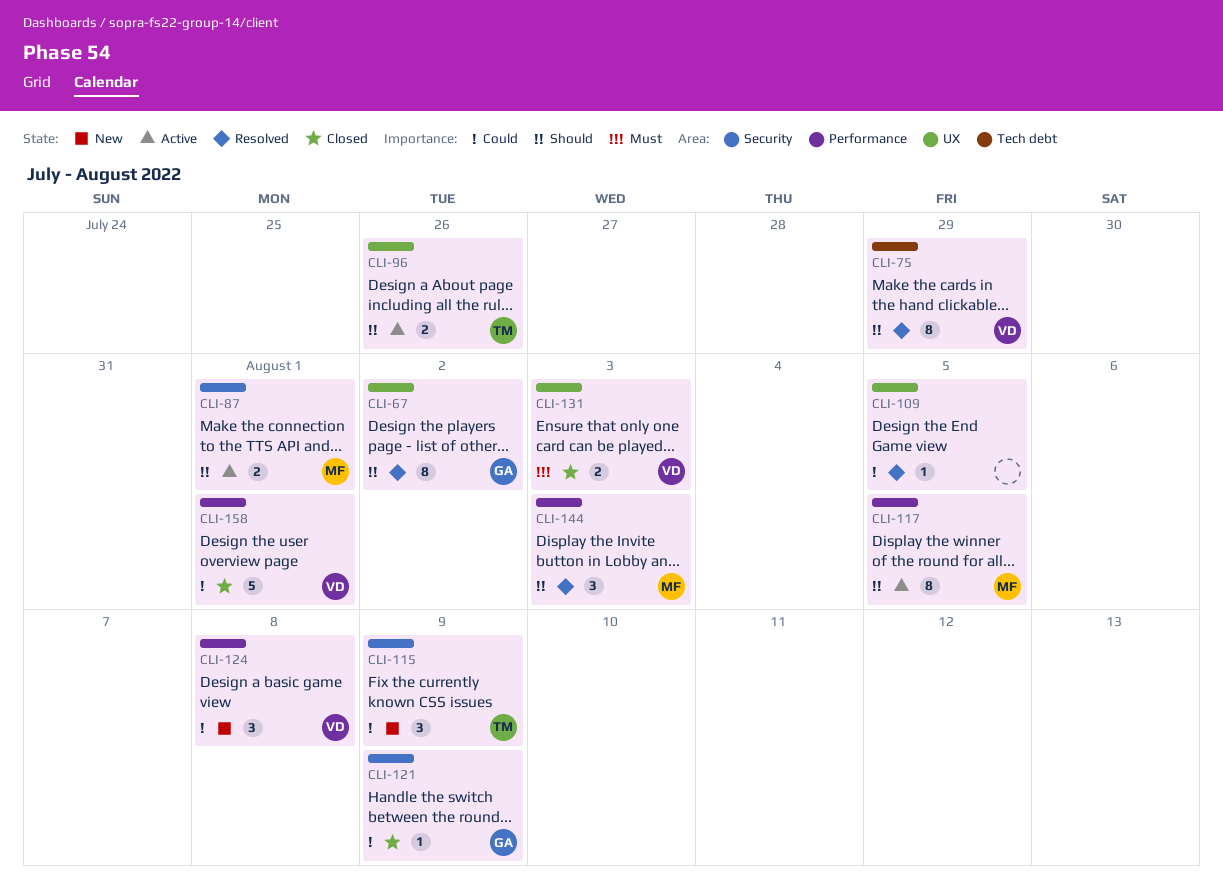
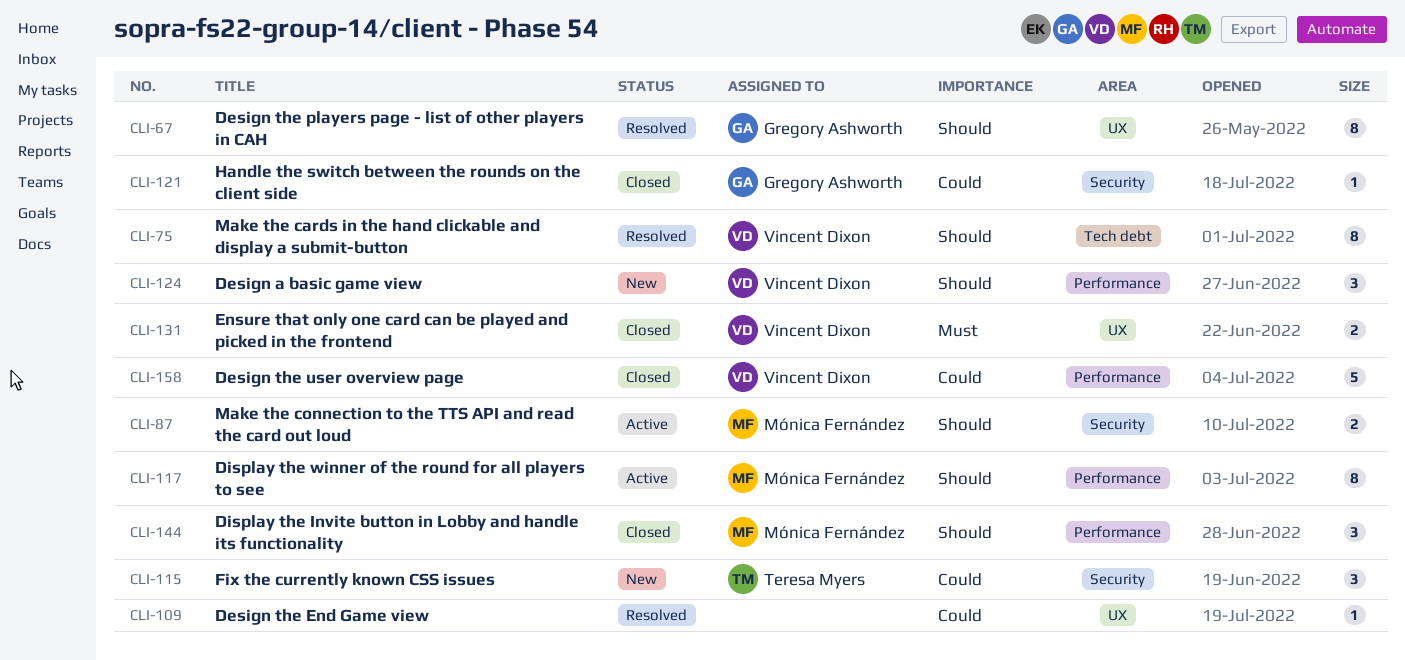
CLI-96: present -> none
CLI-124, priority: Could -> Should
CLI-144, status: Resolved -> Closed

